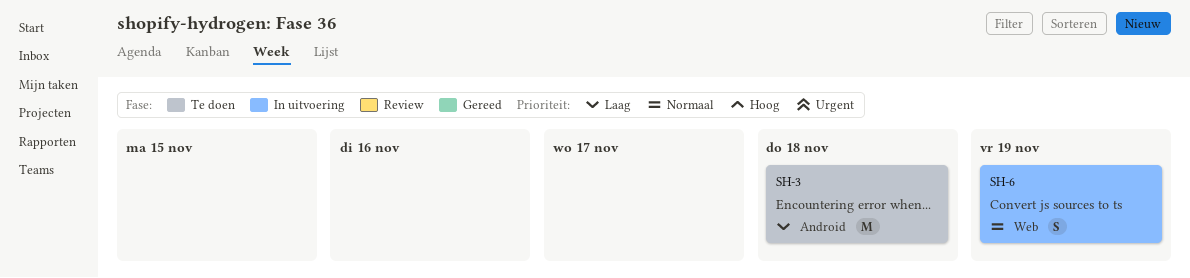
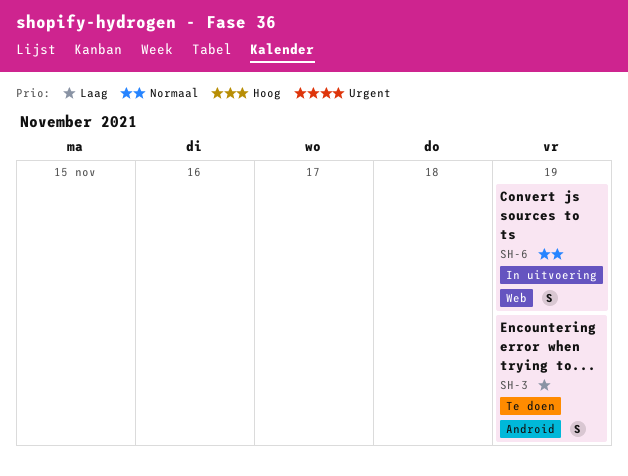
SH-3, estimate: M -> S
SH-3, due: Nov 18 -> Nov 19

